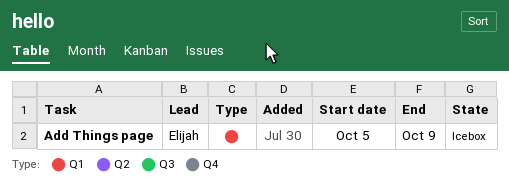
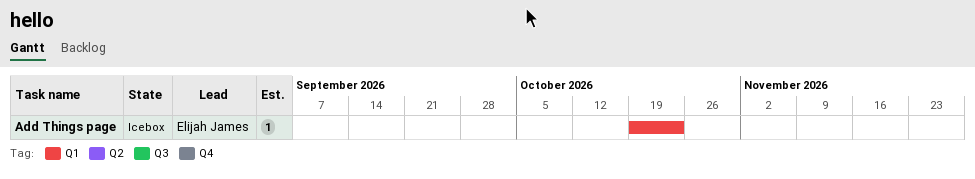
Add Things page, start: Oct 5 -> Oct 19
Add Things page, due: Oct 9 -> Oct 23

